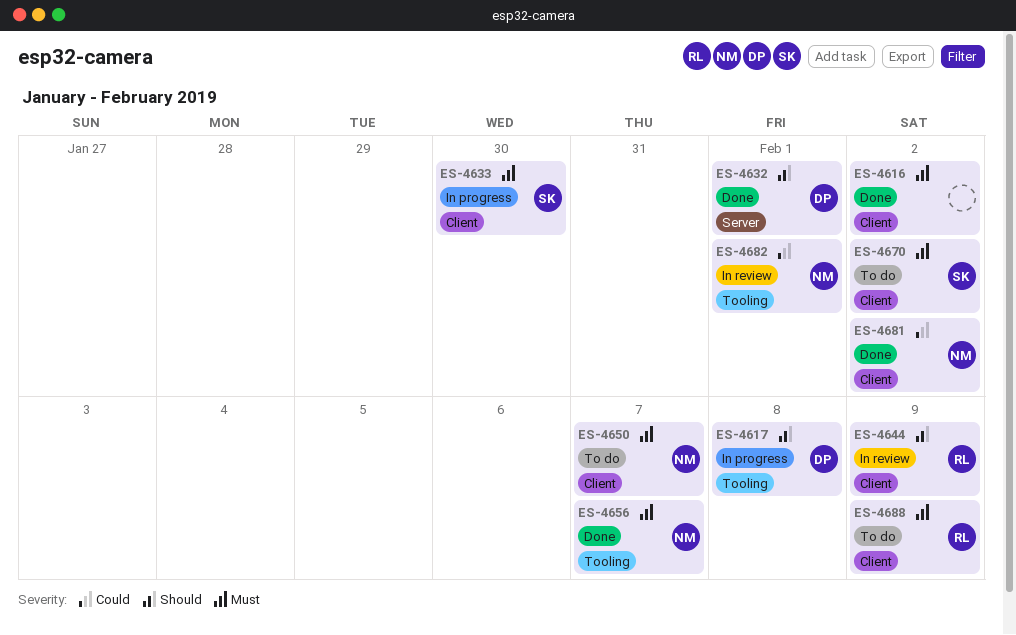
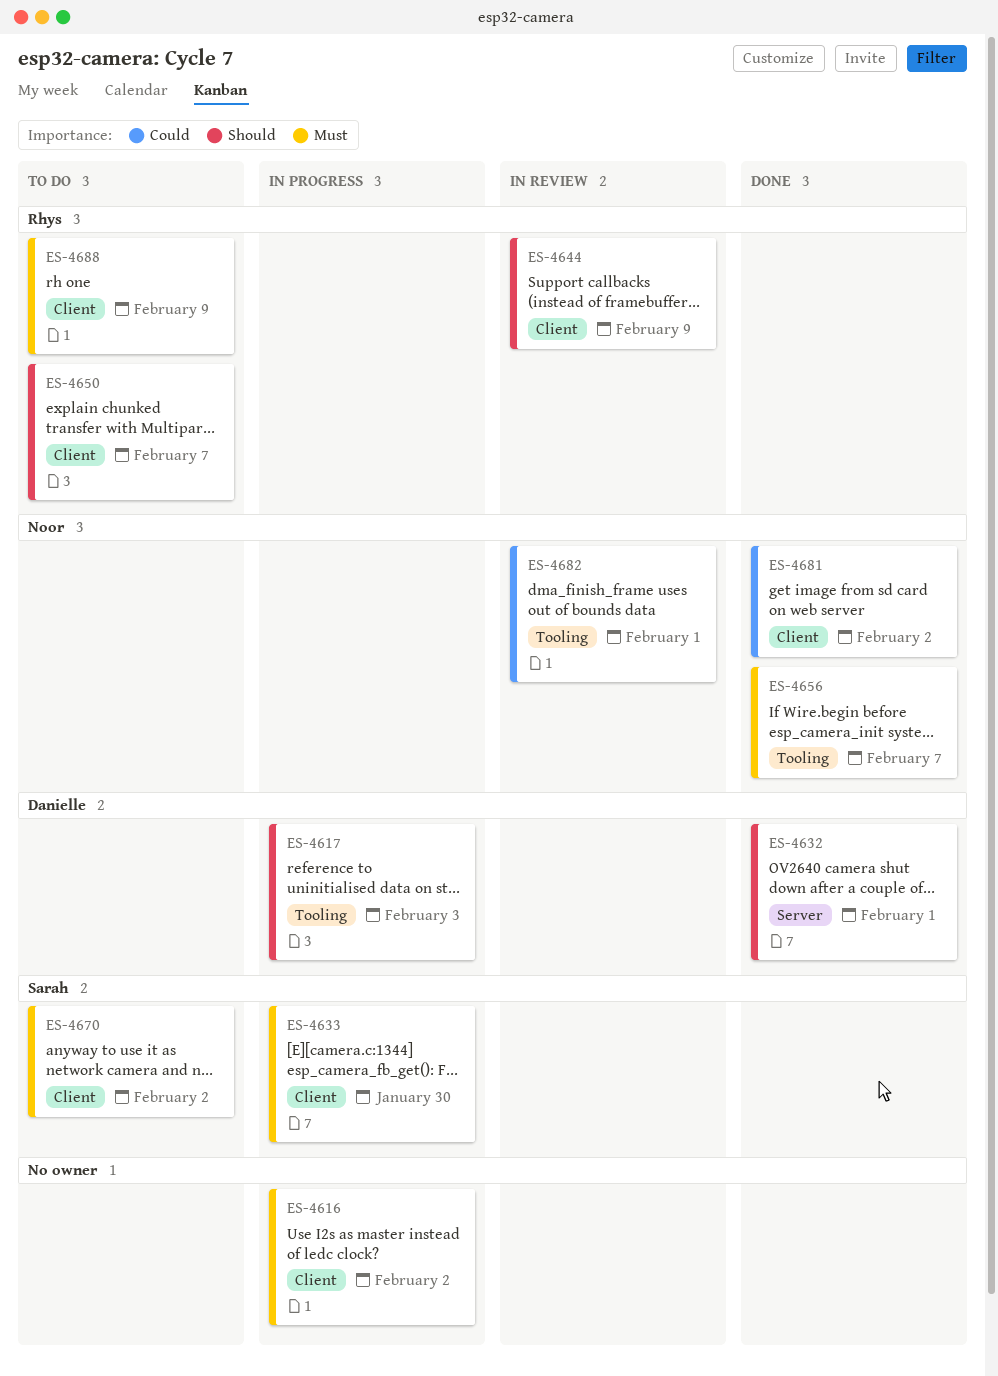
ES-4616, status: Done -> In progress
ES-4617, due: Feb 8 -> Feb 3
ES-4650, owner: Noor -> Rhys
ES-4650, priority: Must -> Should

